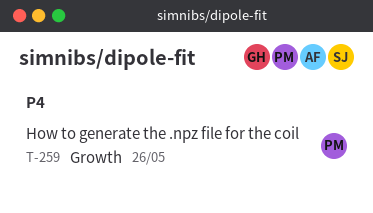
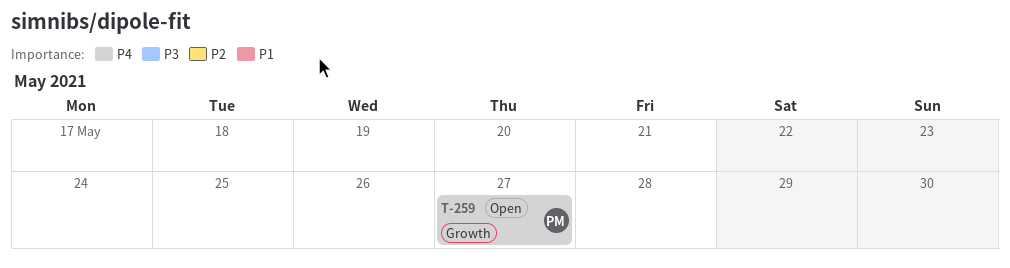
T-259, due: May 26 -> May 27

